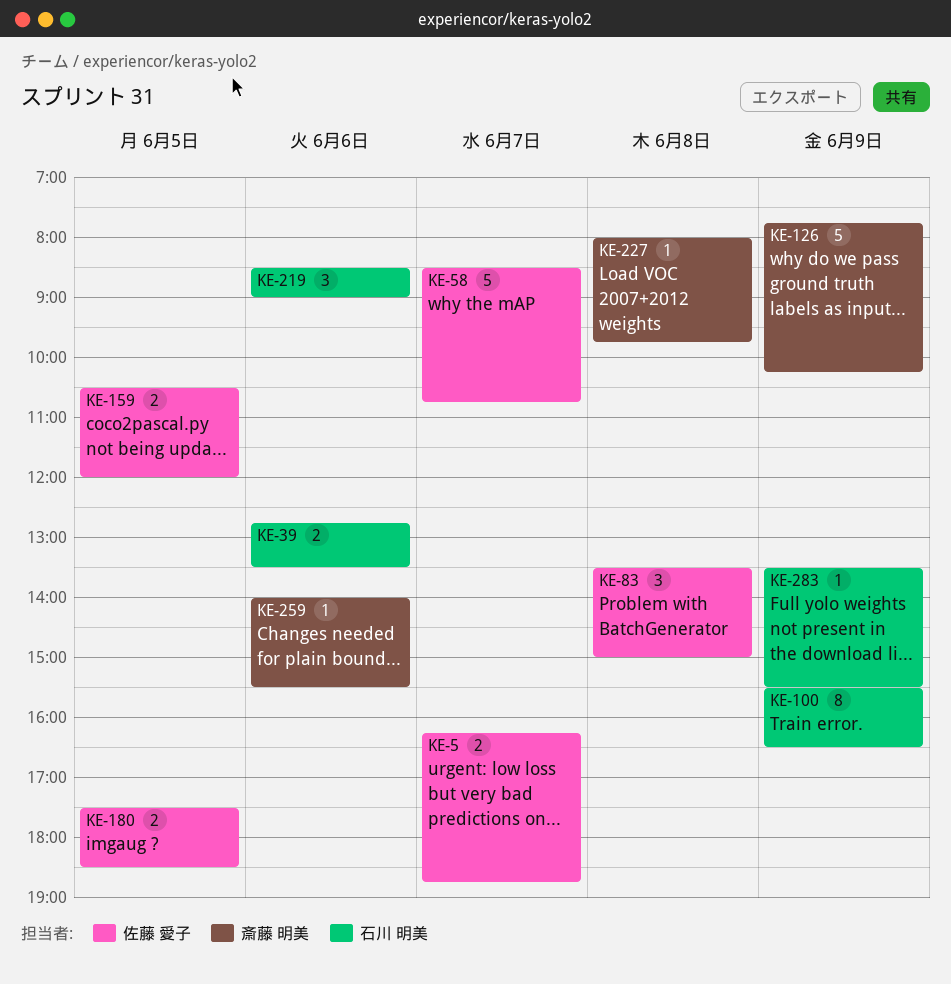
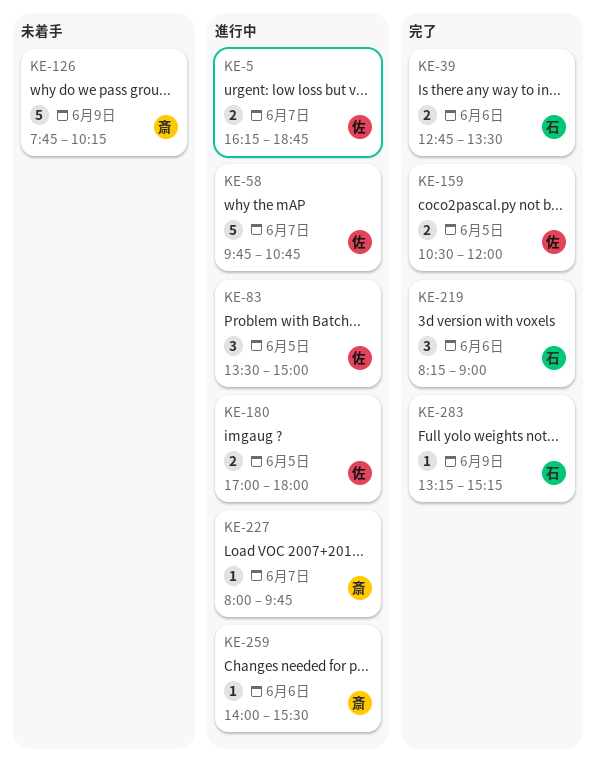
KE-58, begins: 08:30 -> 09:45
KE-83, day: Jun 8 -> Jun 5
KE-100: present -> none
KE-180, begins: 17:30 -> 17:00
KE-180, ends: 18:30 -> 18:00
KE-219, begins: 08:30 -> 08:15
KE-227, day: Jun 8 -> Jun 7
KE-283, begins: 13:30 -> 13:15
KE-283, ends: 15:30 -> 15:15

